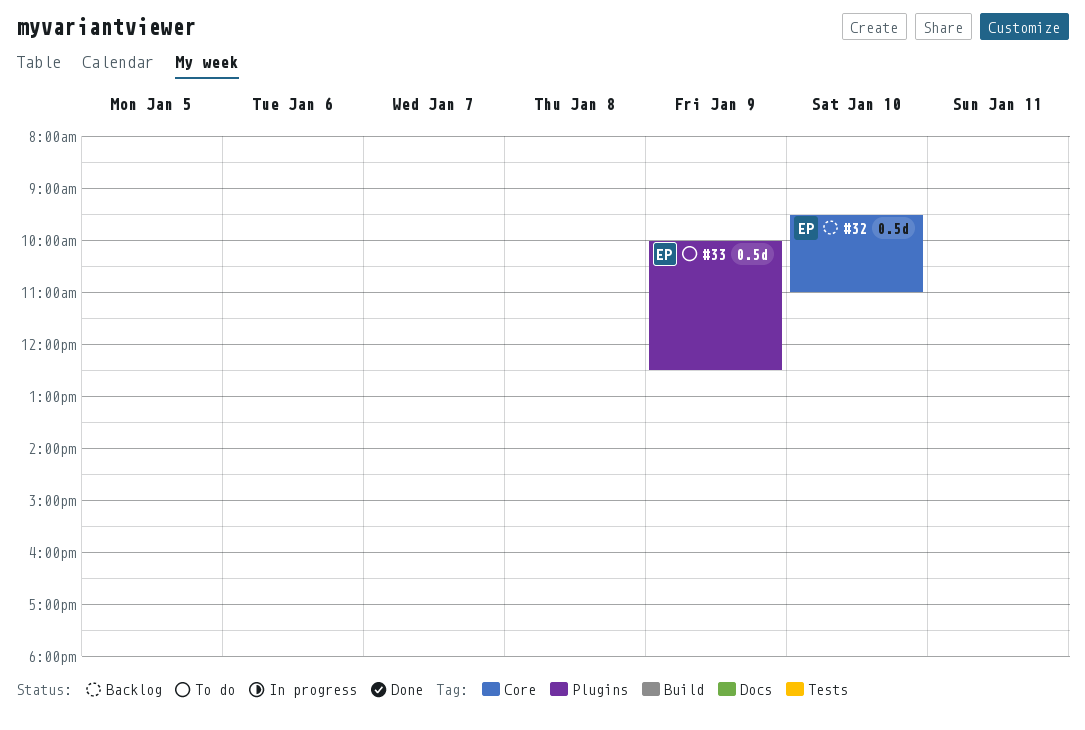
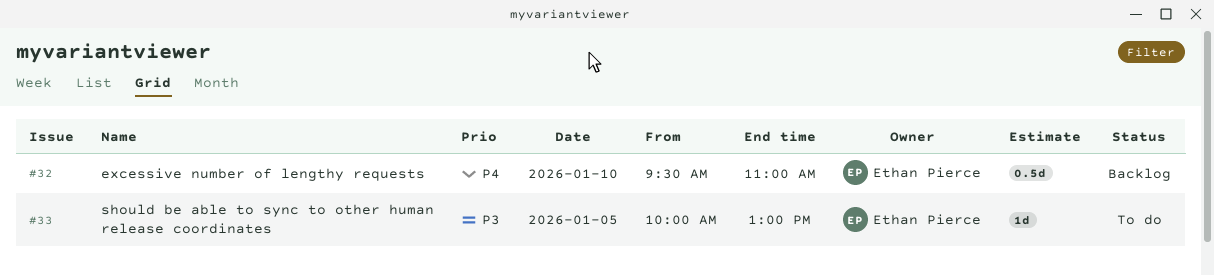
#33, estimate: 0.5d -> 1d
#33, day: Jan 9 -> Jan 5
#33, ends: 12:30 -> 13:00

